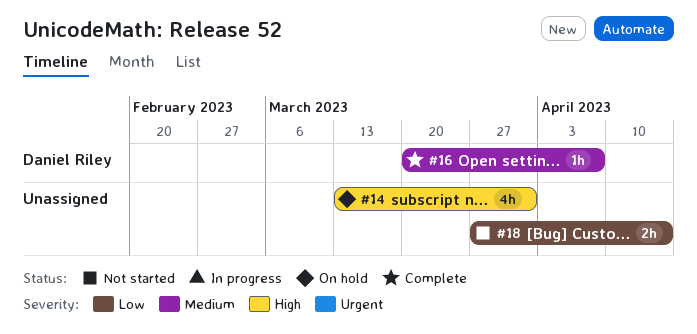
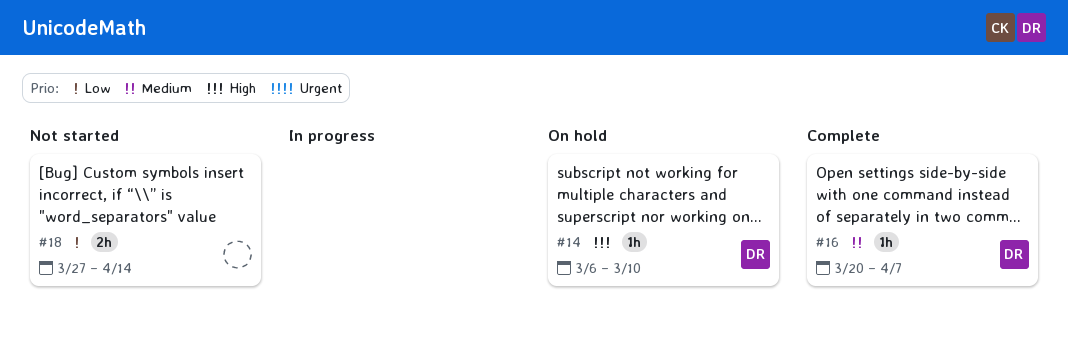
#14, owner: none -> Daniel Riley
#14, estimate: 4h -> 1h
#14, start: Mar 13 -> Mar 6
#14, due: Mar 31 -> Mar 10

